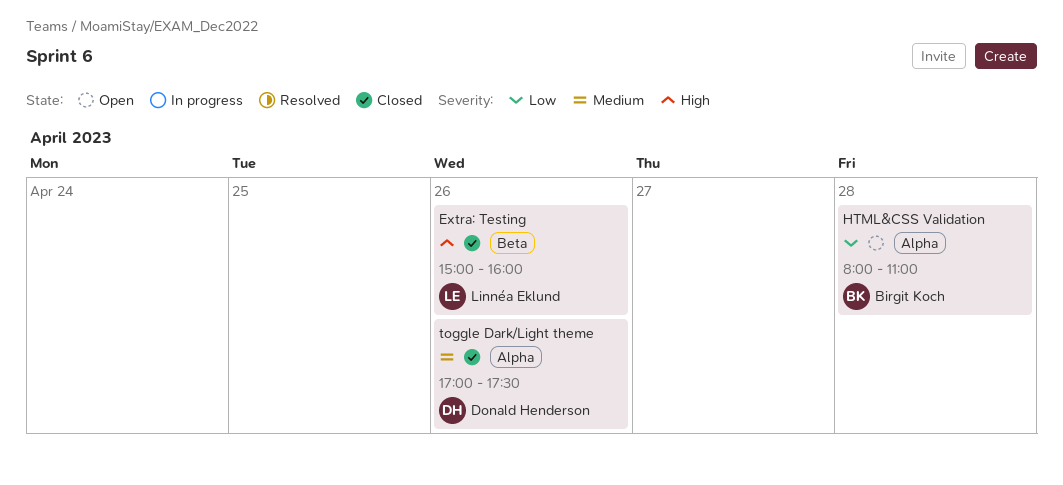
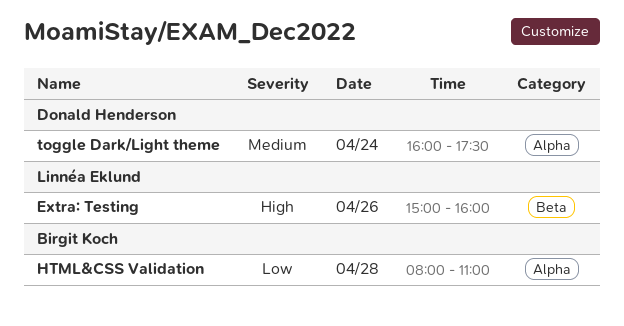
toggle Dark/Light theme, day: Apr 26 -> Apr 24
toggle Dark/Light theme, begins: 17:00 -> 16:00

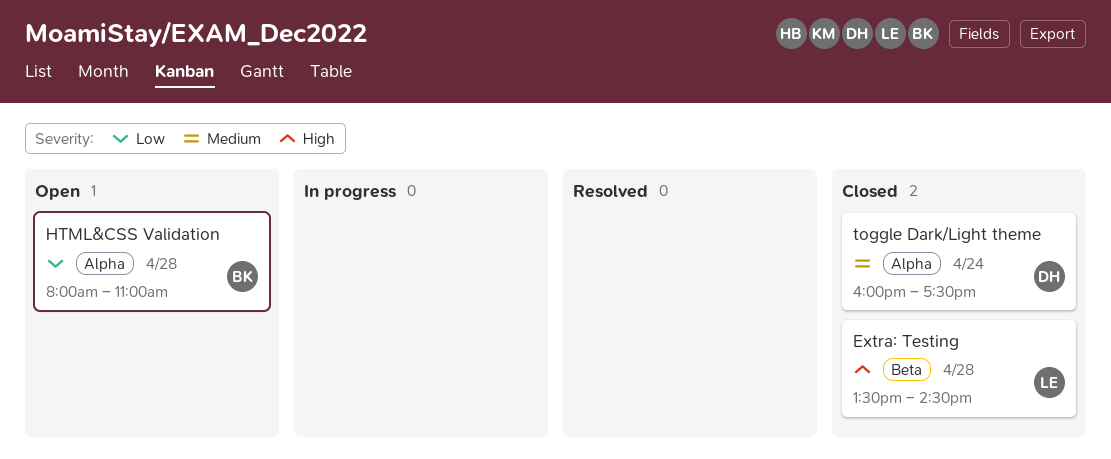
Extra: Testing, day: Apr 26 -> Apr 28
Extra: Testing, begins: 15:00 -> 13:30
Extra: Testing, ends: 16:00 -> 14:30

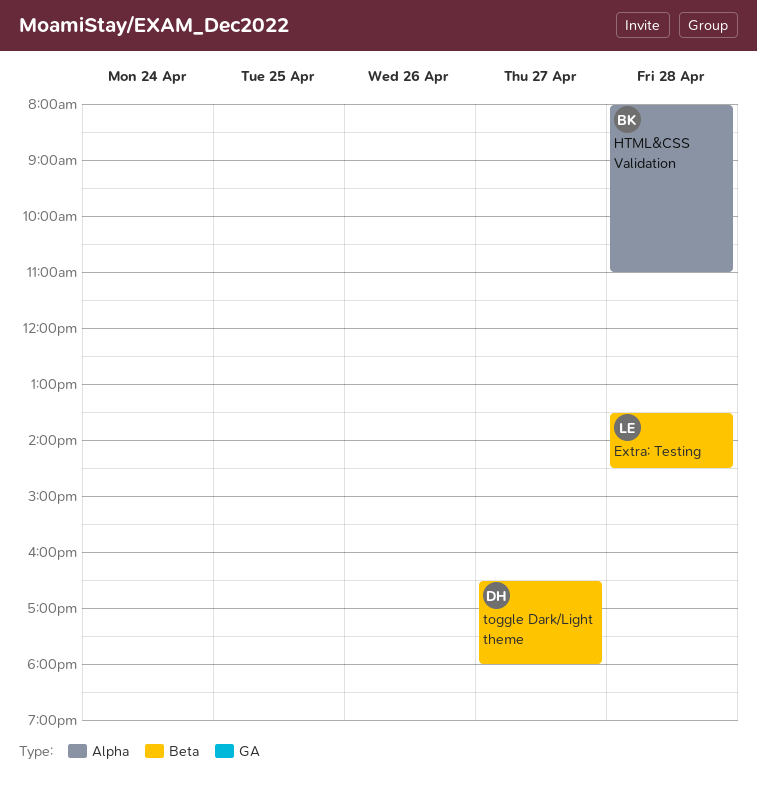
toggle Dark/Light theme, label: Alpha -> Beta
toggle Dark/Light theme, day: Apr 24 -> Apr 27
toggle Dark/Light theme, begins: 16:00 -> 16:30
toggle Dark/Light theme, ends: 17:30 -> 18:00

